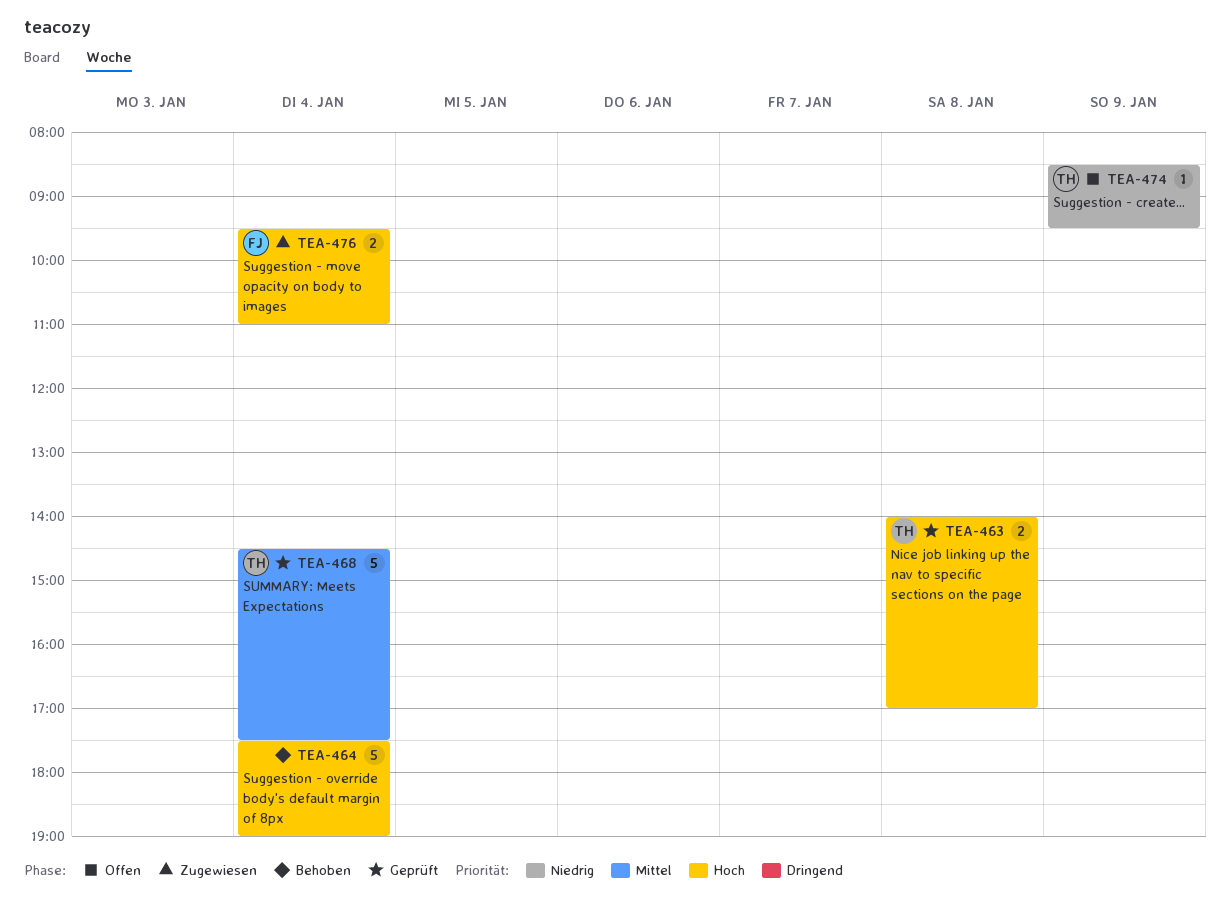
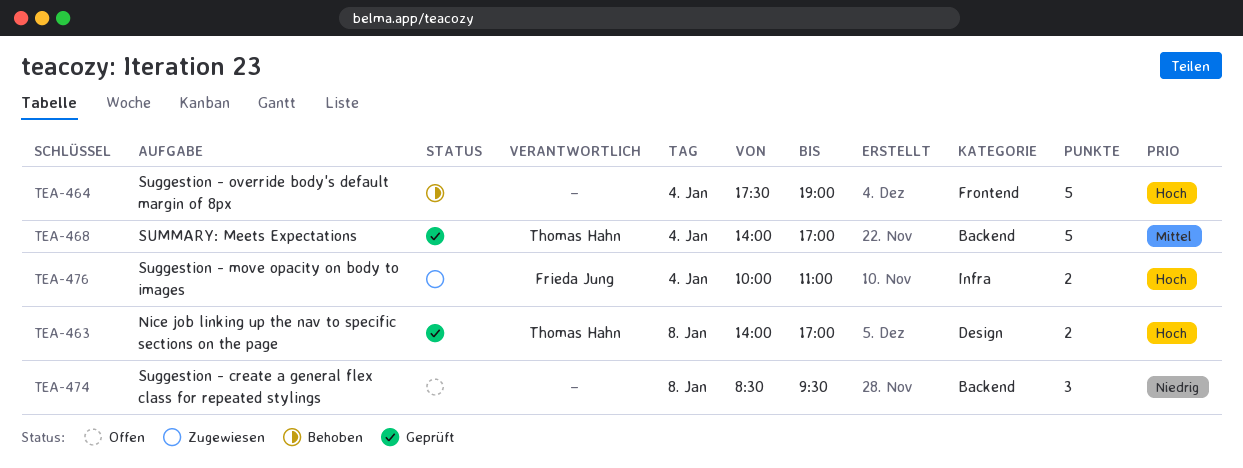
TEA-468, begins: 14:30 -> 14:00
TEA-468, ends: 17:30 -> 17:00
TEA-474, owner: Thomas Hahn -> none
TEA-474, estimate: 1 -> 3
TEA-474, day: Jan 9 -> Jan 8
TEA-476, begins: 09:30 -> 10:00

